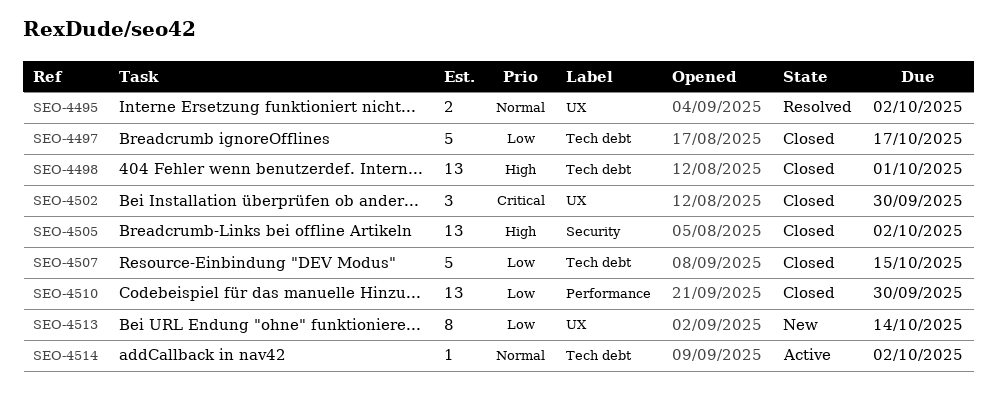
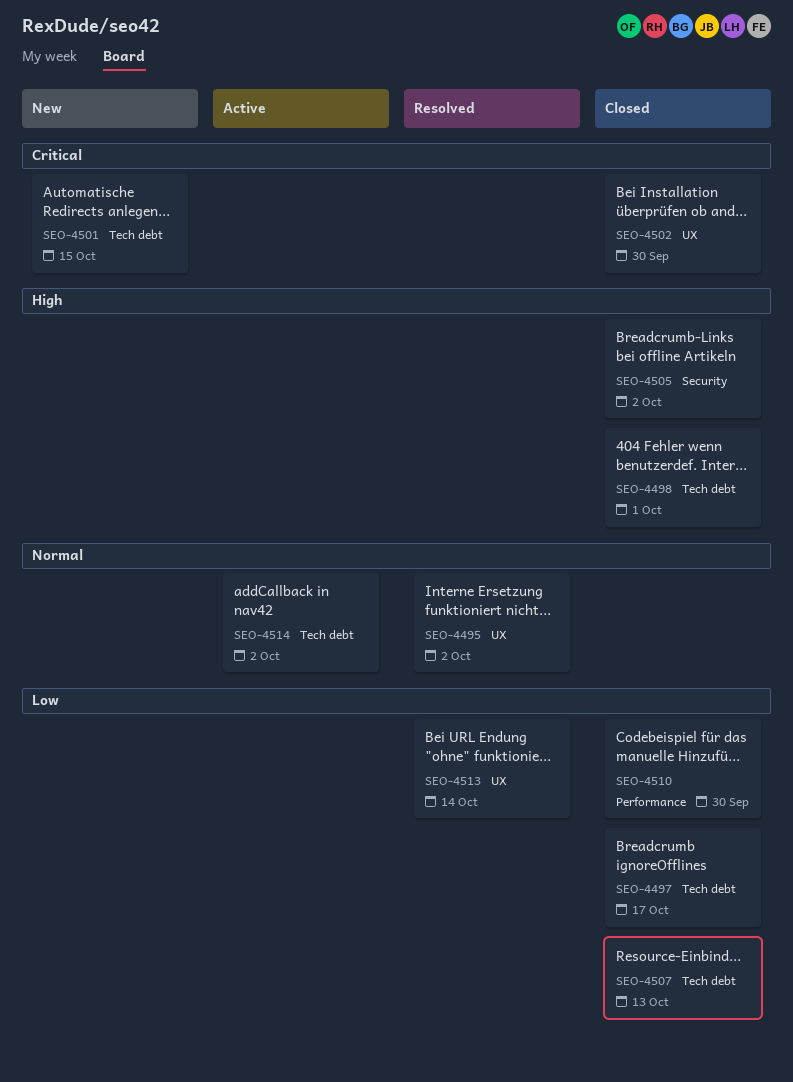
SEO-4501: none -> present
SEO-4507, due: Oct 15 -> Oct 13
SEO-4513, status: New -> Resolved

